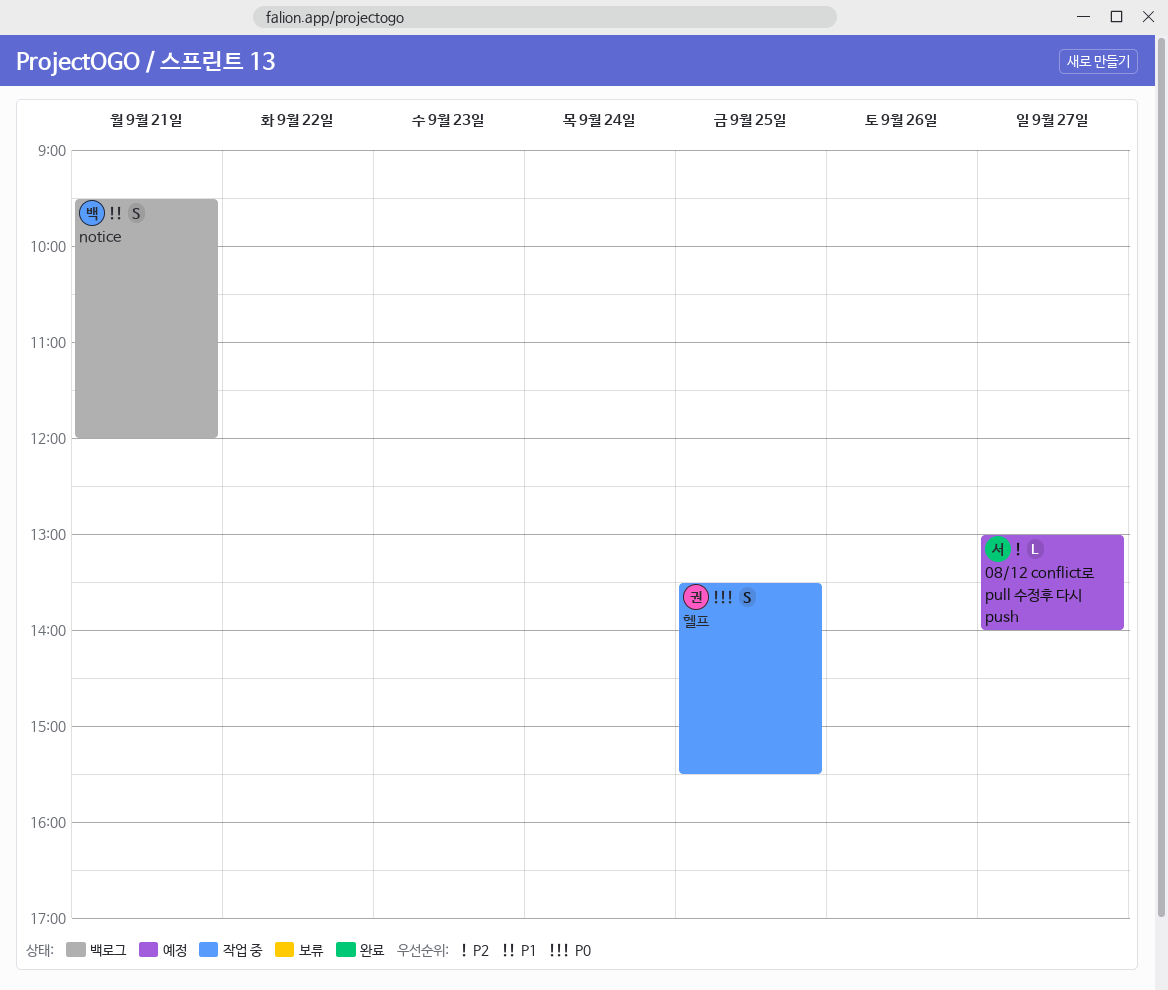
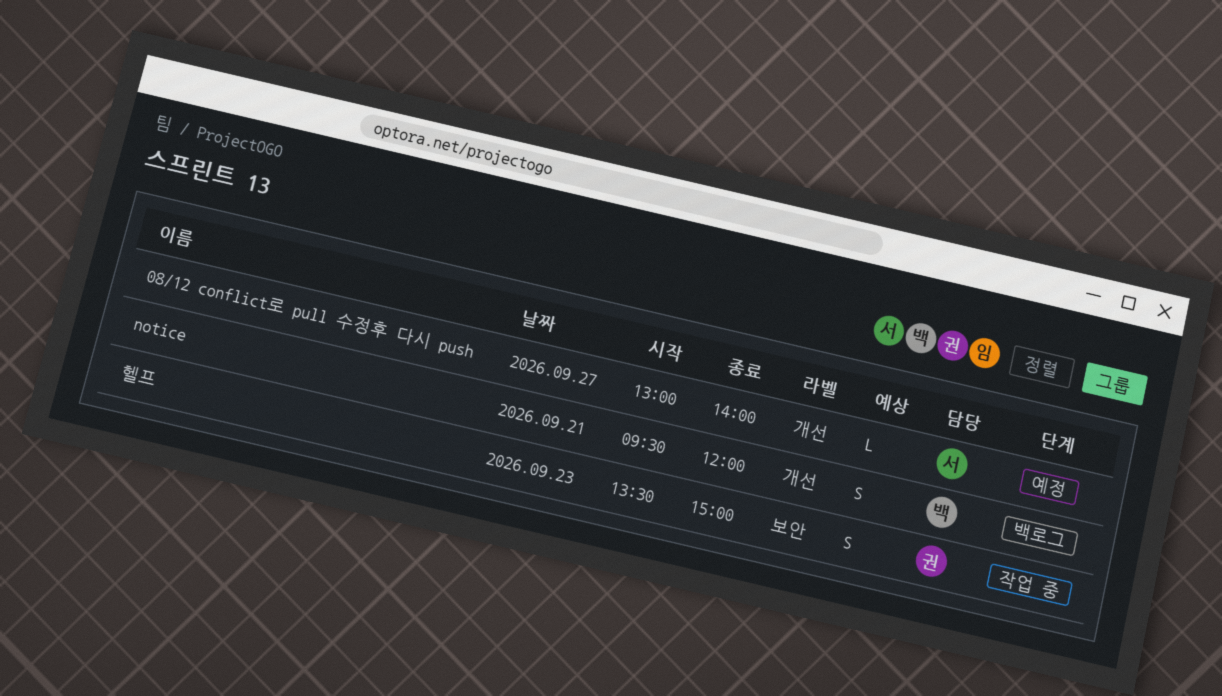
헬프, day: Sep 25 -> Sep 23
헬프, ends: 15:30 -> 15:00

